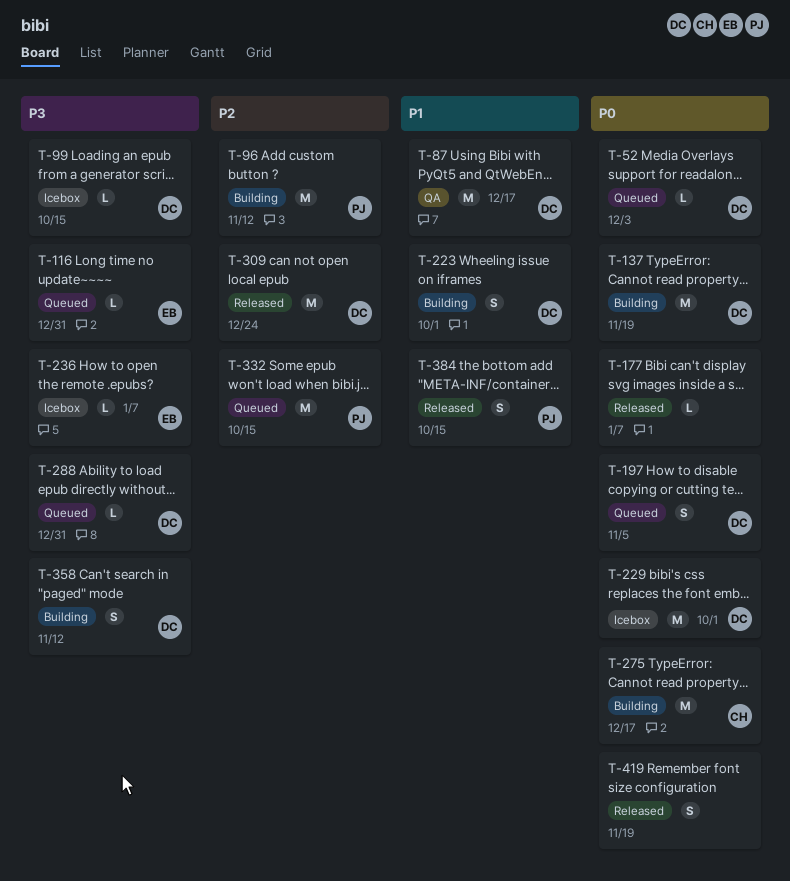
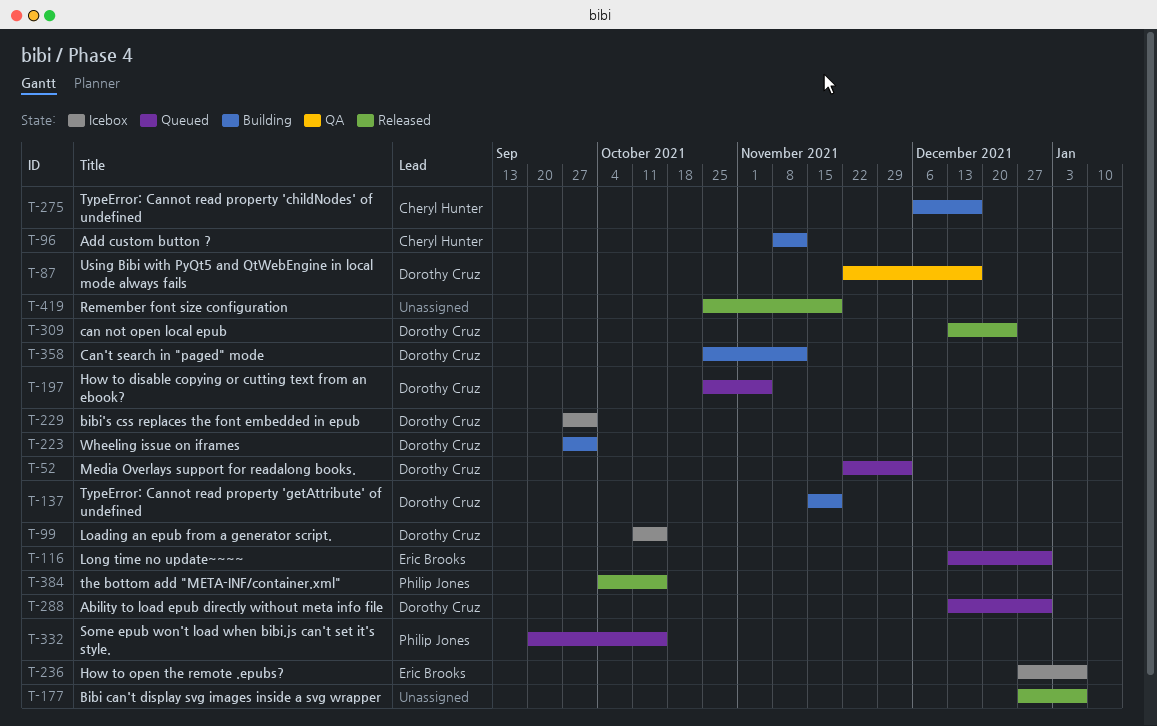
T-96, owner: Philip Jones -> Cheryl Hunter

